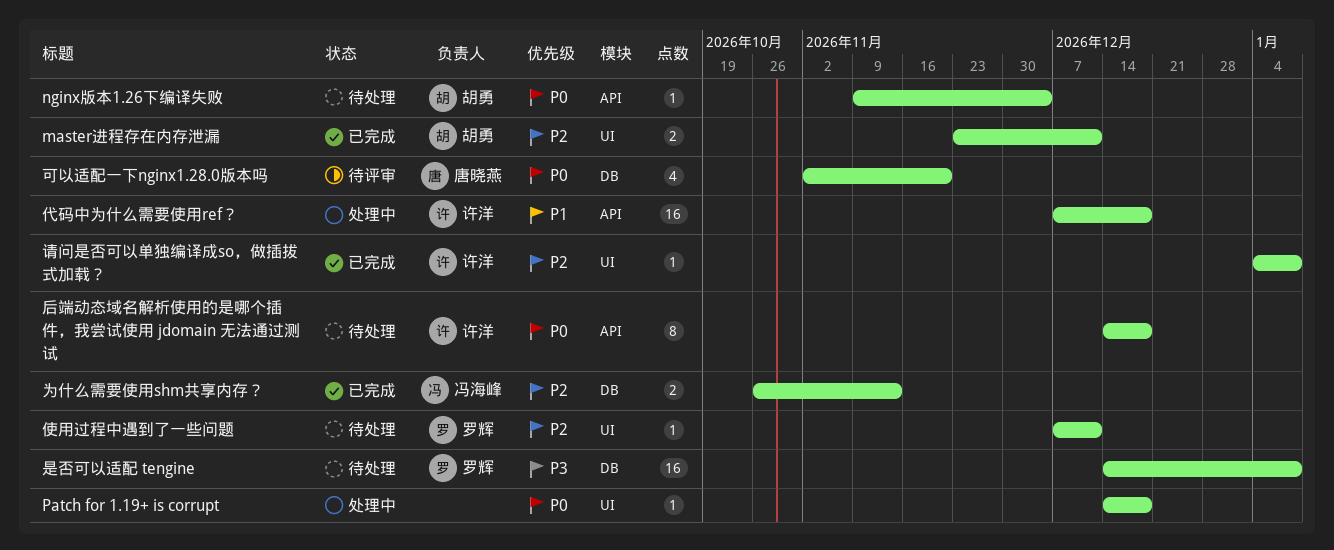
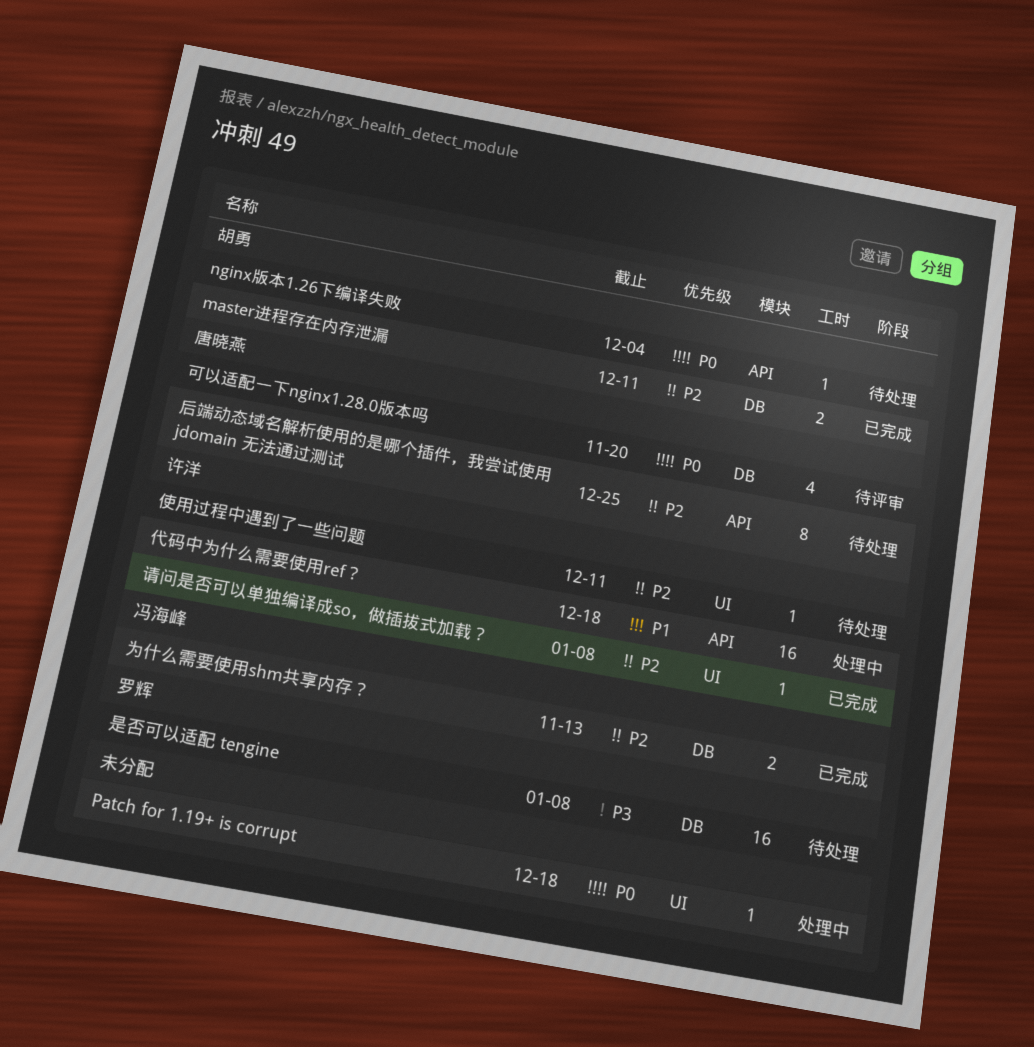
master进程存在内存泄漏, label: UI -> DB
使用过程中遇到了一些问题, owner: 罗辉 -> 许洋
后端动态域名解析使用的是哪个插件，我尝试使用 jdomain 无法通过测试, owner: 许洋 -> 唐晓燕
后端动态域名解析使用的是哪个插件，我尝试使用 jdomain 无法通过测试, priority: P0 -> P2
后端动态域名解析使用的是哪个插件，我尝试使用 jdomain 无法通过测试, due: Dec 18 -> Dec 25

